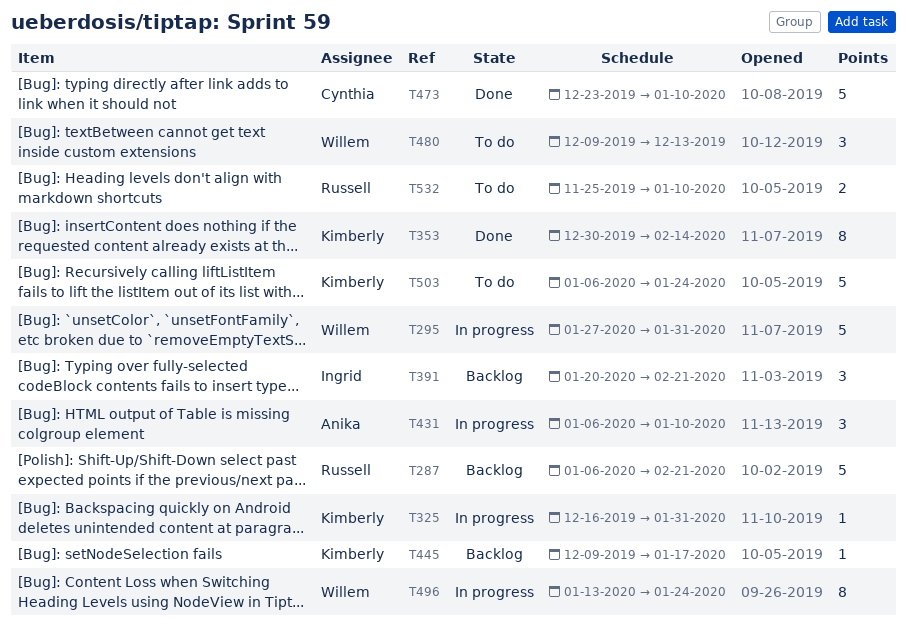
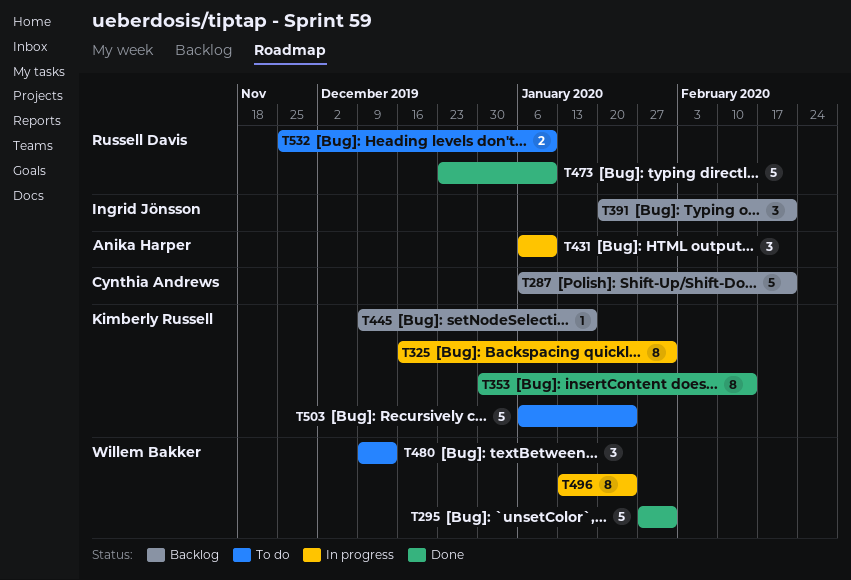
T287, owner: Russell Davis -> Cynthia Andrews
T295, status: In progress -> Done
T325, estimate: 1 -> 8
T473, owner: Cynthia Andrews -> Russell Davis

